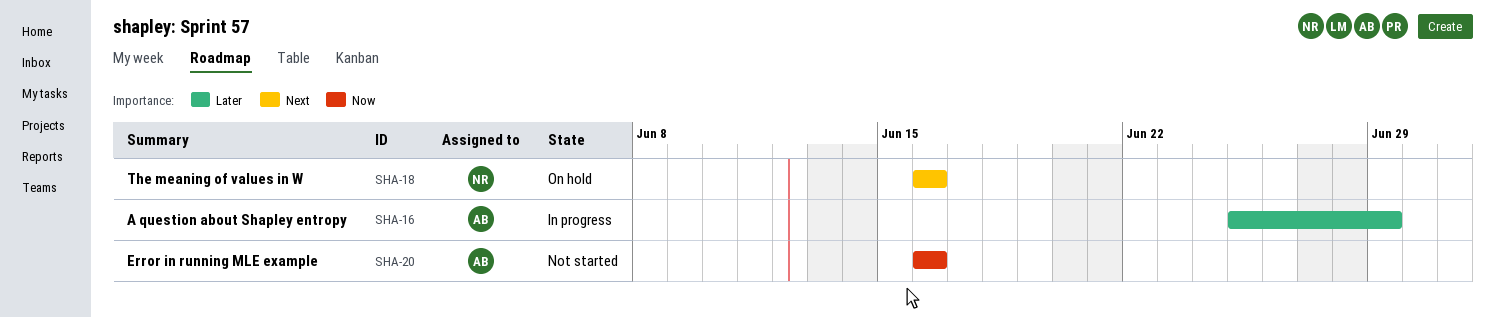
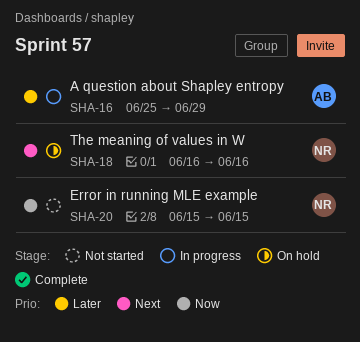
SHA-20, owner: AB -> NR
SHA-20, start: Jun 16 -> Jun 15
SHA-20, due: Jun 16 -> Jun 15

